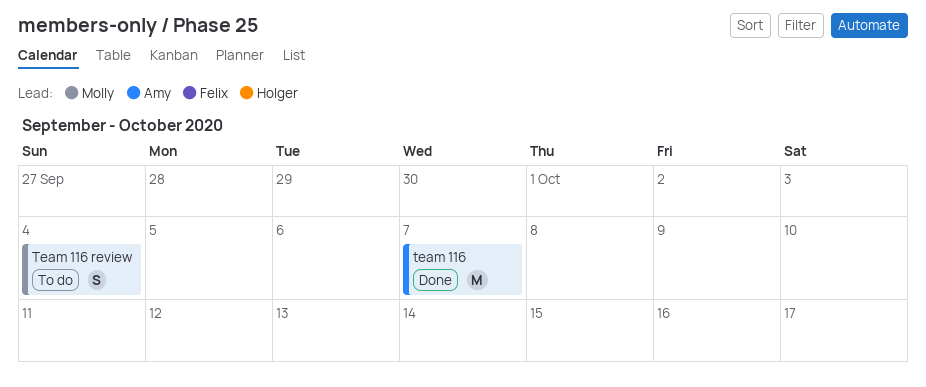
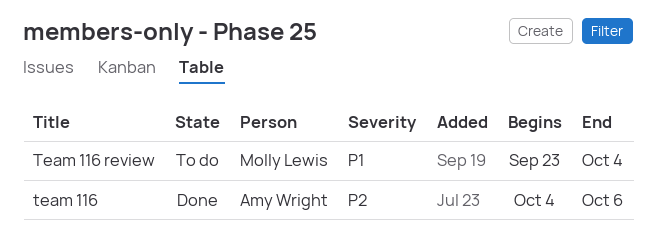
team 116, due: Oct 7 -> Oct 6

